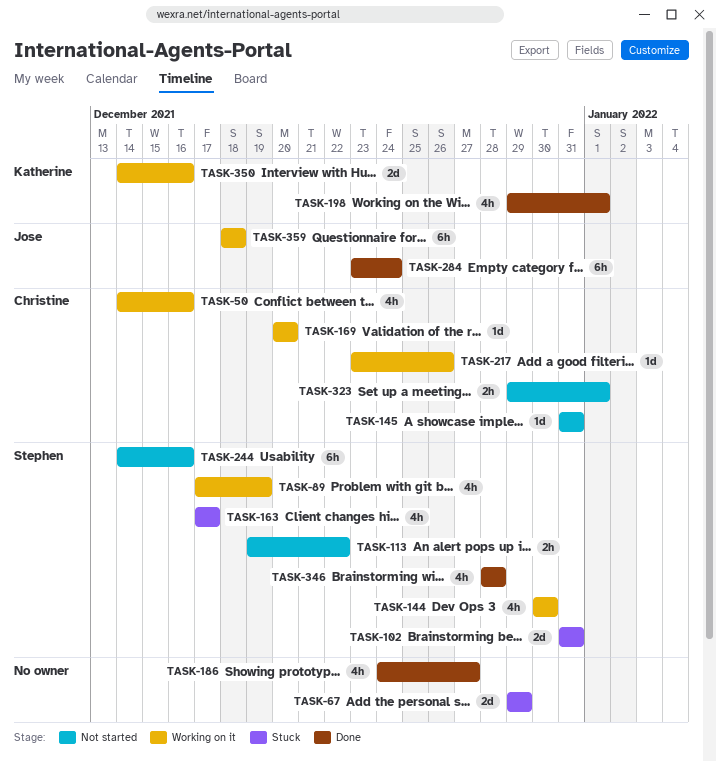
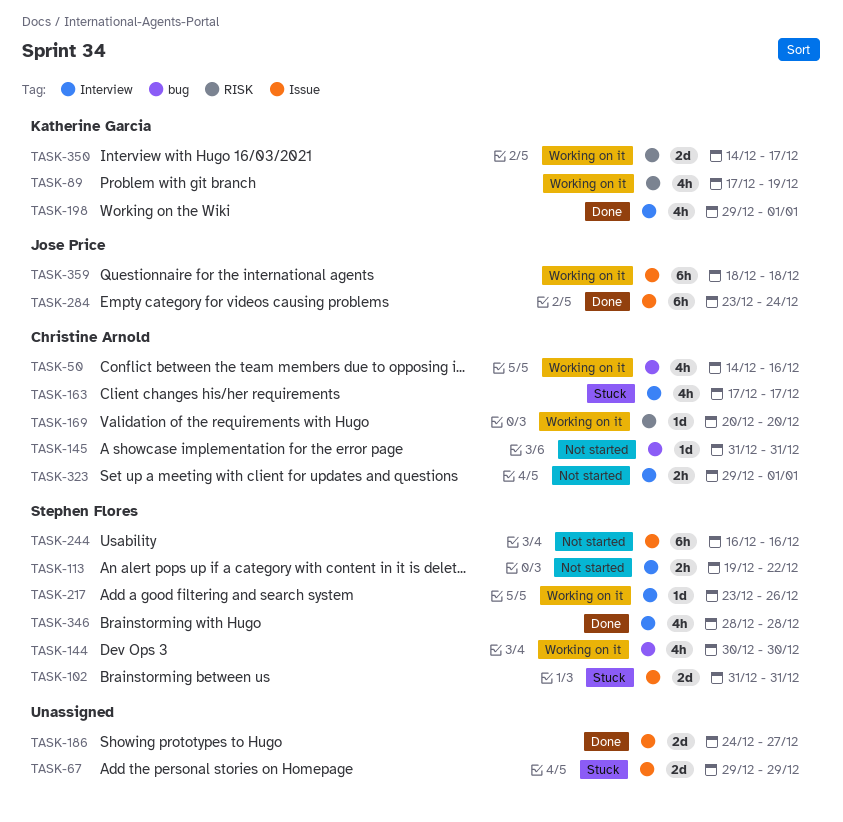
TASK-89, owner: Stephen Flores -> Katherine Garcia
TASK-163, owner: Stephen Flores -> Christine Arnold
TASK-186, estimate: 4h -> 2d
TASK-217, owner: Christine Arnold -> Stephen Flores
TASK-244, start: Dec 14 -> Dec 16
TASK-350, due: Dec 16 -> Dec 17

